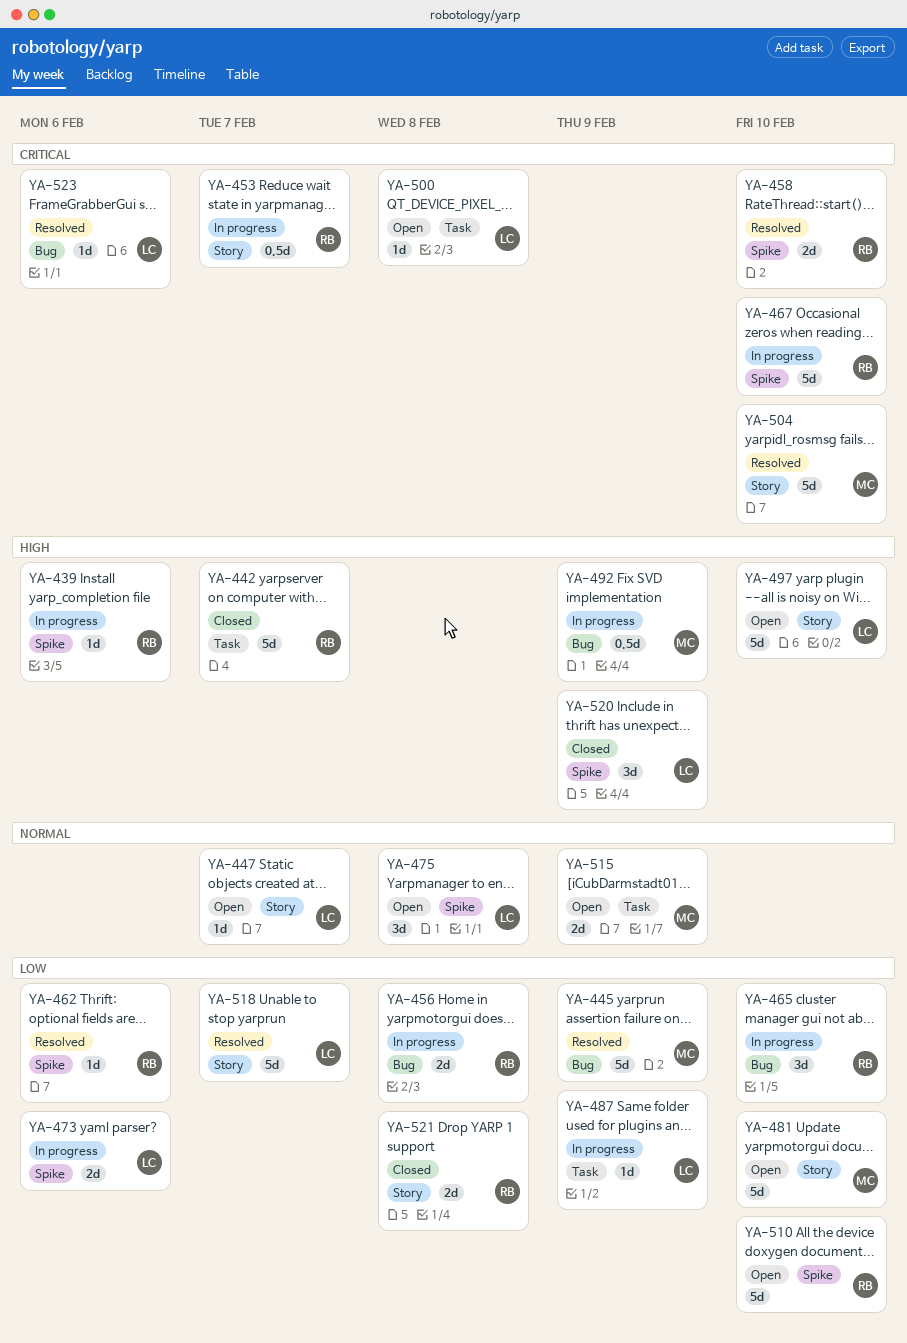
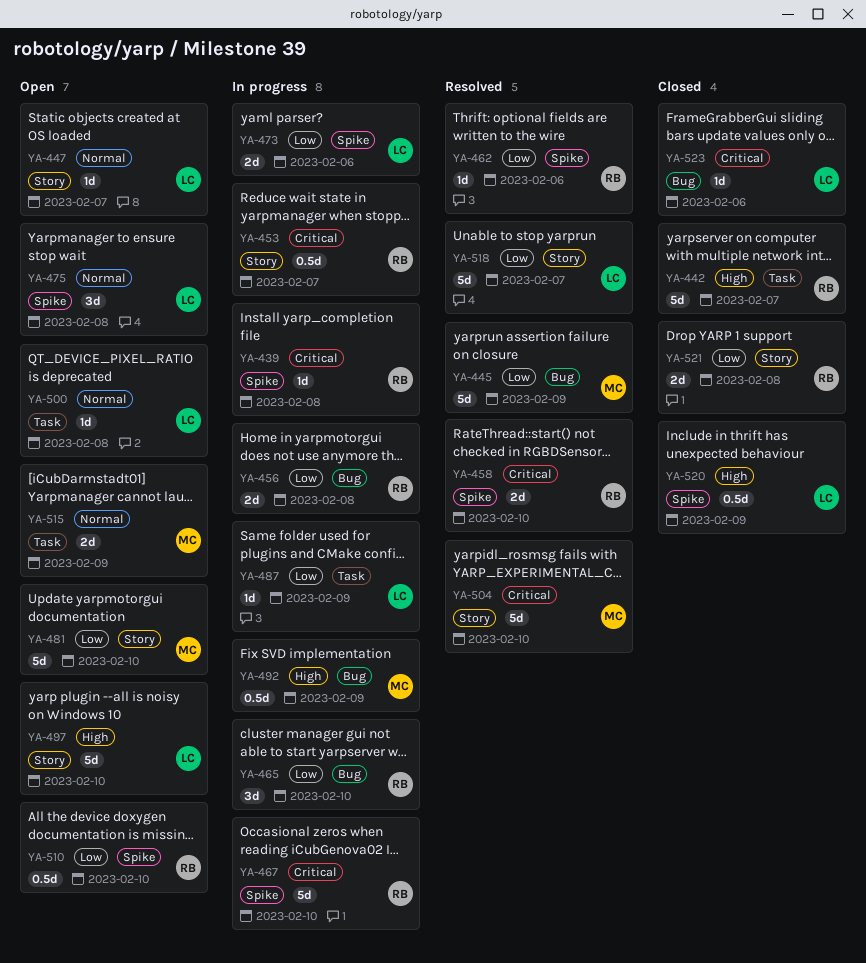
YA-439, priority: High -> Critical
YA-439, due: Feb 6 -> Feb 8
YA-500, priority: Critical -> Normal
YA-510, estimate: 5d -> 0.5d
YA-520, estimate: 3d -> 0.5d
YA-523, status: Resolved -> Closed

